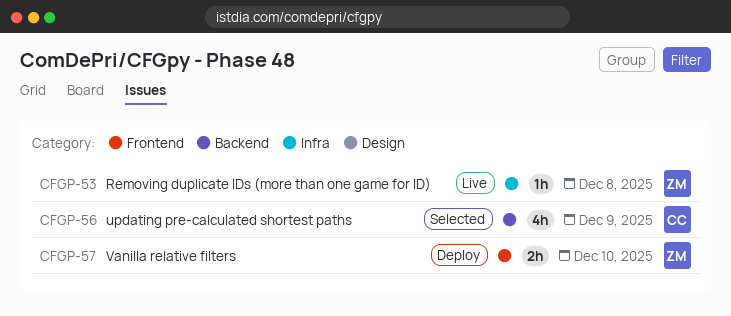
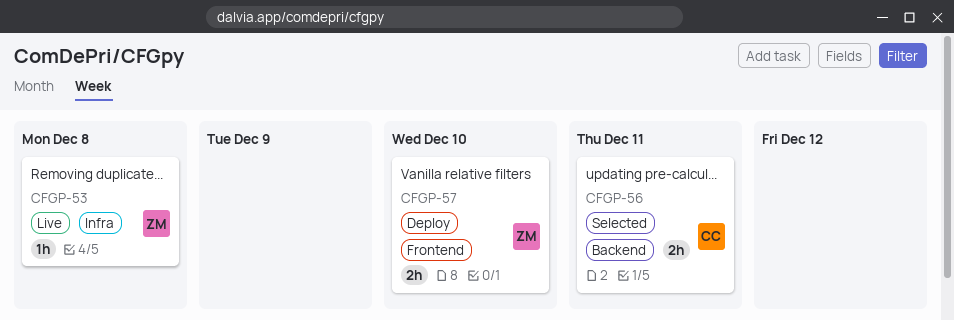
CFGP-56, estimate: 4h -> 2h
CFGP-56, due: Dec 9 -> Dec 11

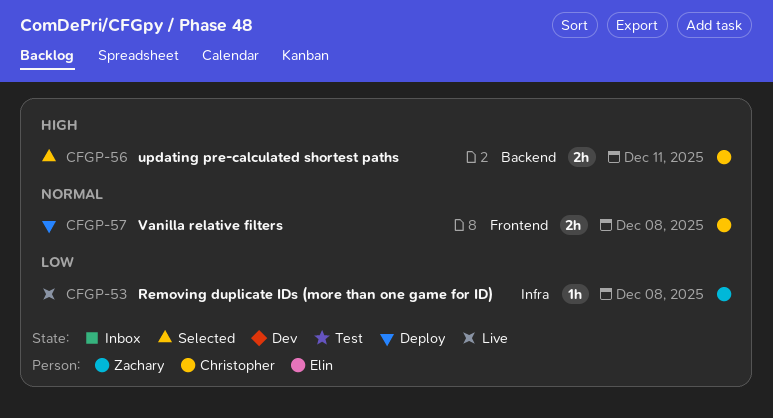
CFGP-57, owner: Zachary -> Christopher
CFGP-57, due: Dec 10 -> Dec 8

